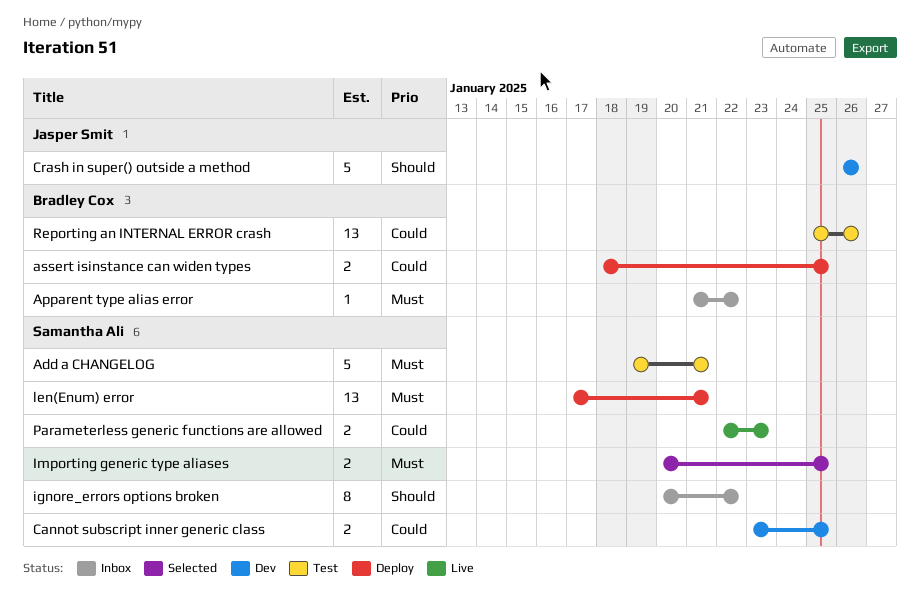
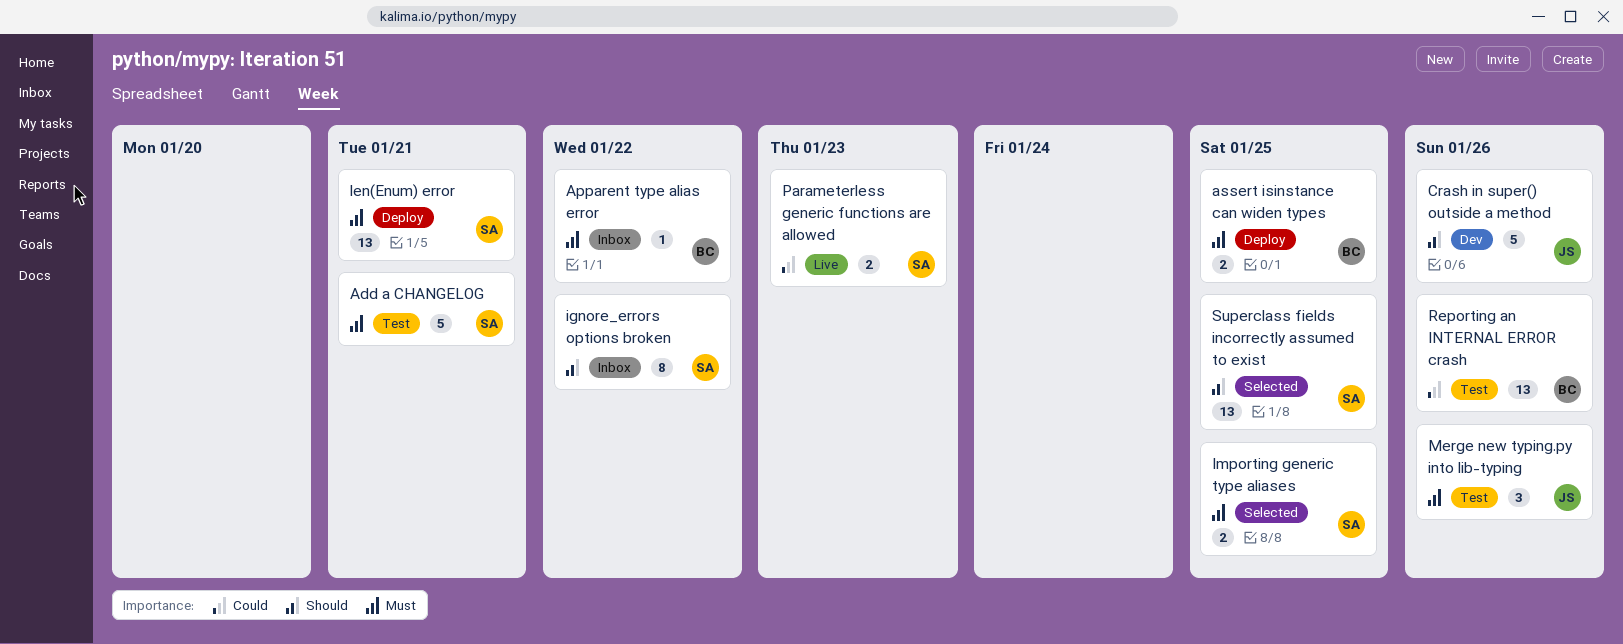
assert isinstance can widen types, priority: Could -> Must
Cannot subscript inner generic class: present -> none
Merge new typing.py into lib-typing: none -> present
Superclass fields incorrectly assumed to exist: none -> present

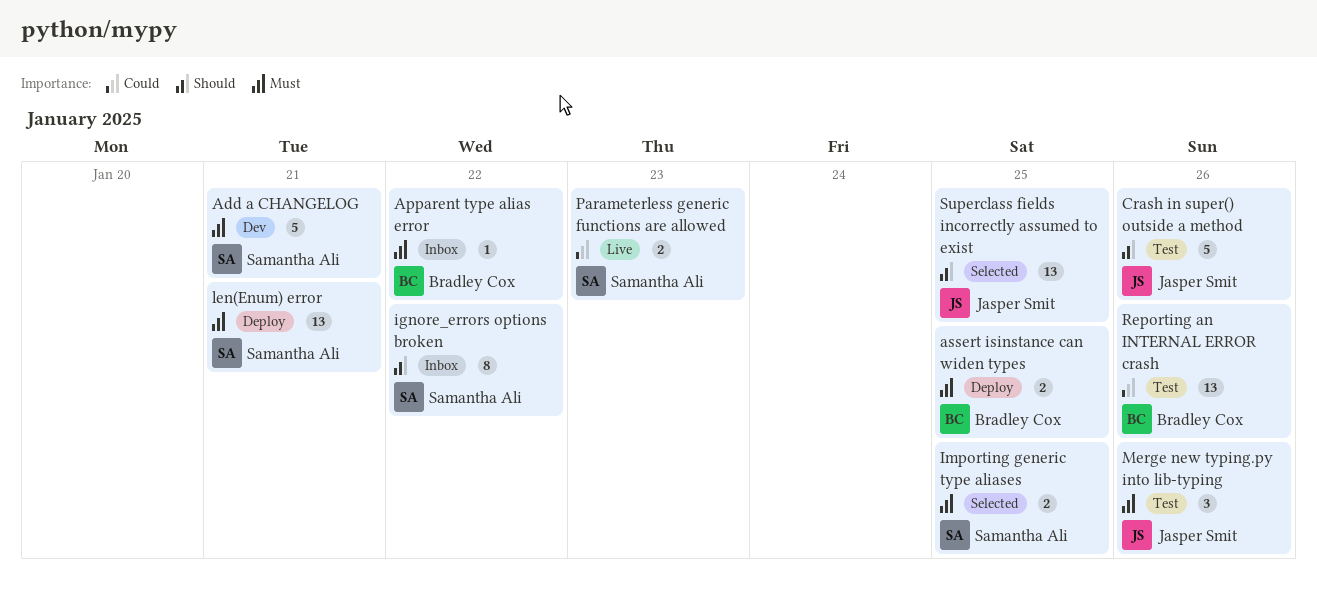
Add a CHANGELOG, status: Test -> Dev
Crash in super() outside a method, status: Dev -> Test
Superclass fields incorrectly assumed to exist, owner: Samantha Ali -> Jasper Smit

